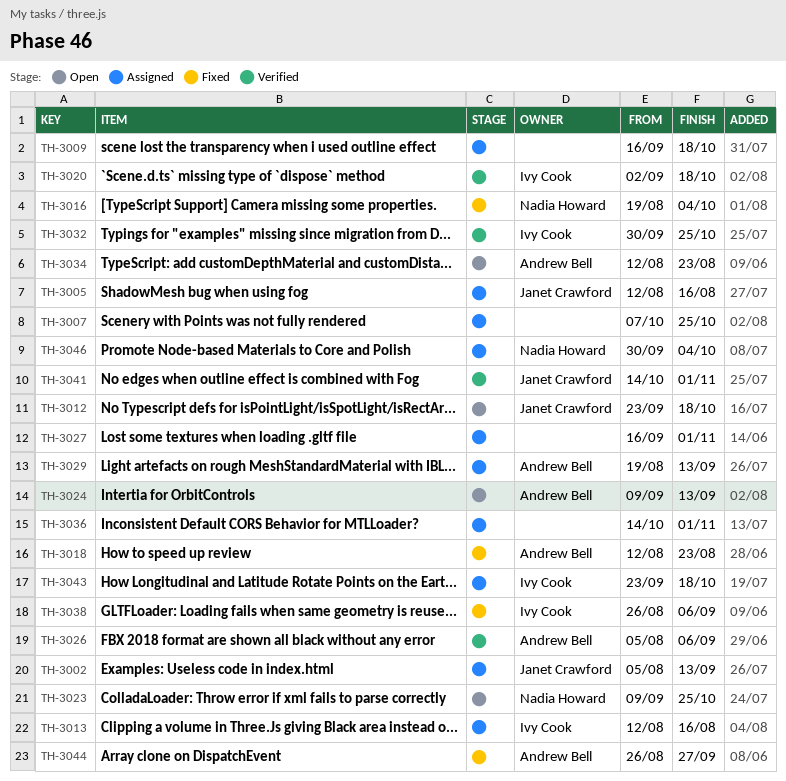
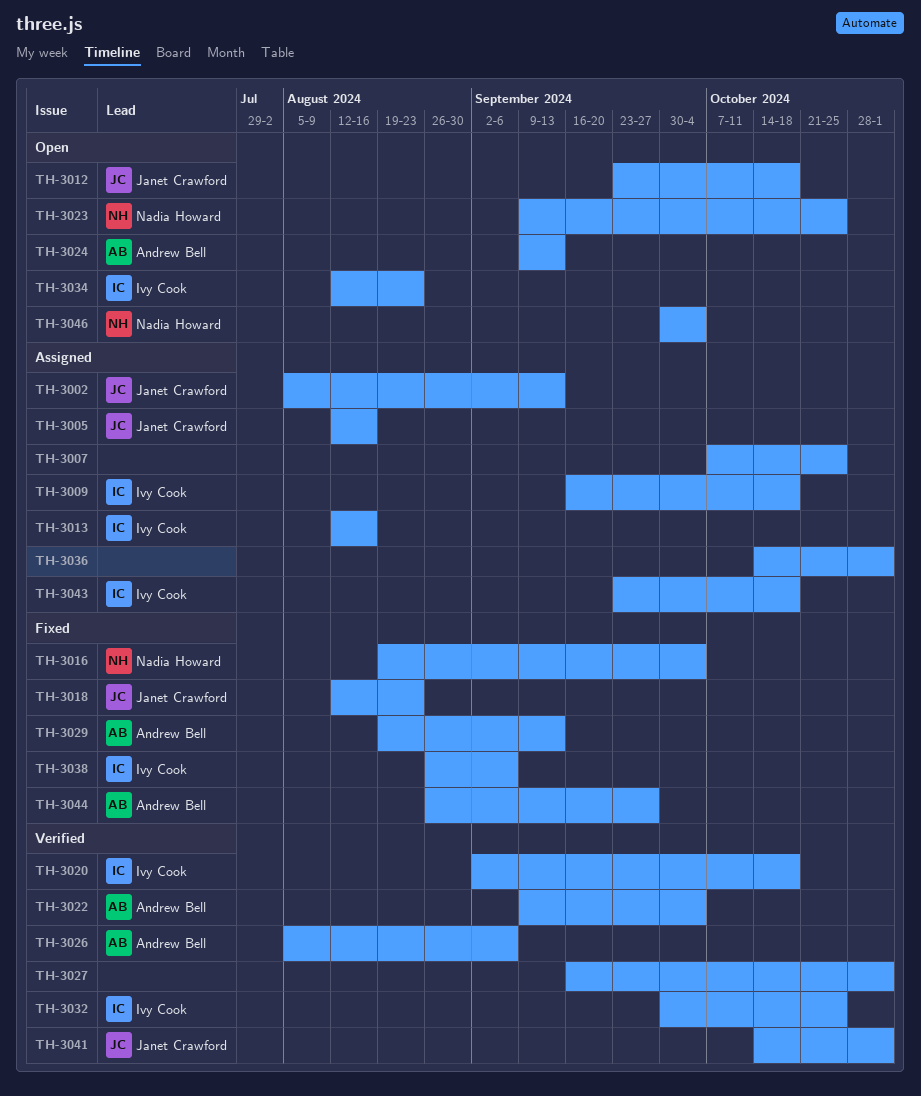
TH-3009, owner: none -> Ivy Cook
TH-3018, owner: Andrew Bell -> Janet Crawford
TH-3022: none -> present
TH-3027, status: Assigned -> Verified
TH-3029, status: Assigned -> Fixed
TH-3034, owner: Andrew Bell -> Ivy Cook
TH-3046, status: Assigned -> Open

